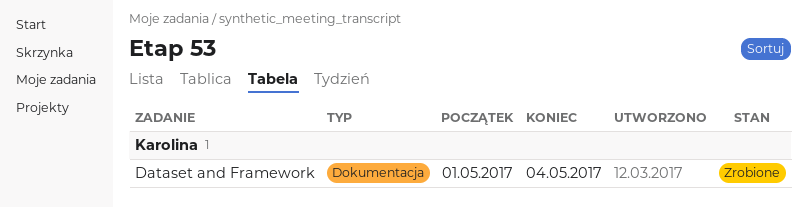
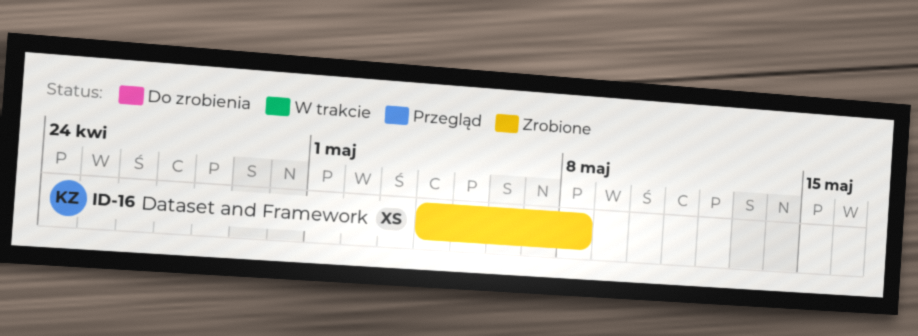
Dataset and Framework, start: May 1 -> May 4
Dataset and Framework, due: May 4 -> May 8

